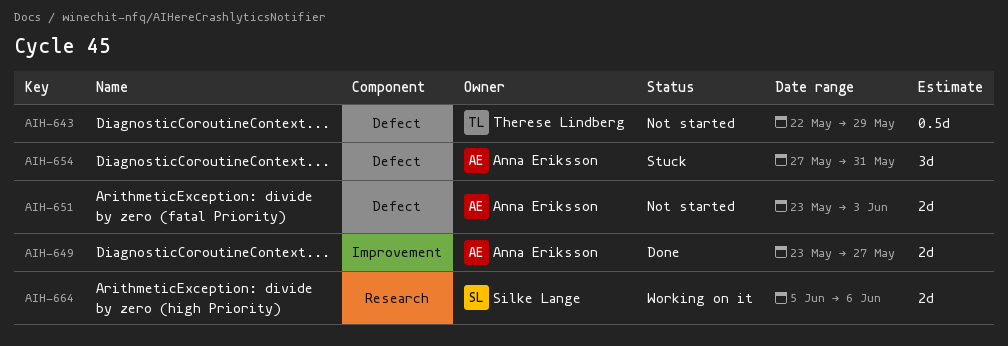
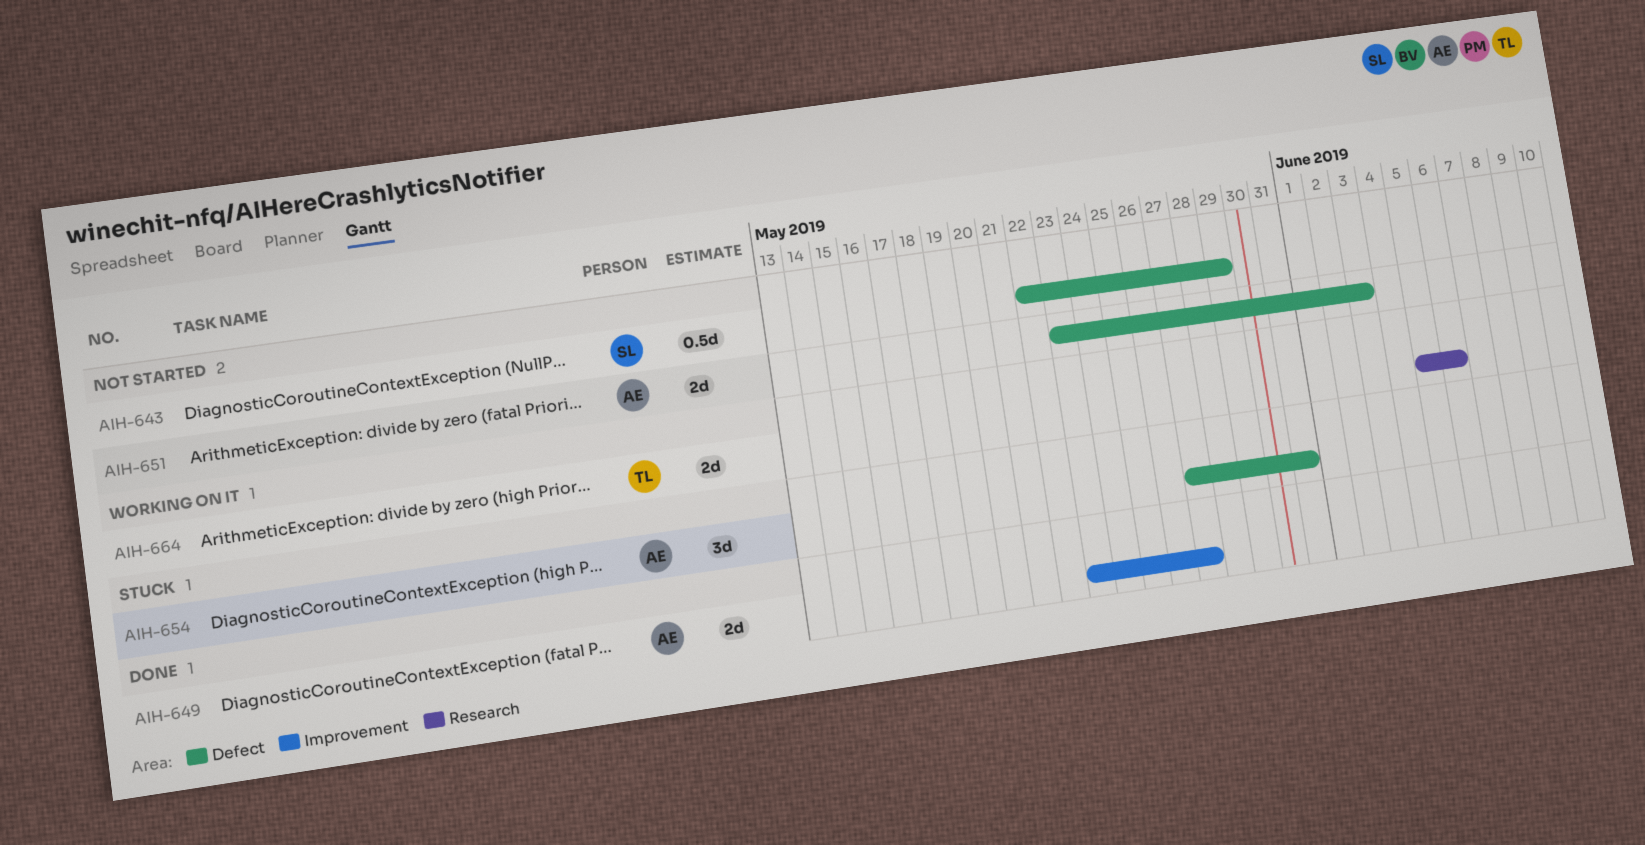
AIH-643, owner: Therese Lindberg -> Silke Lange
AIH-664, owner: Silke Lange -> Therese Lindberg

